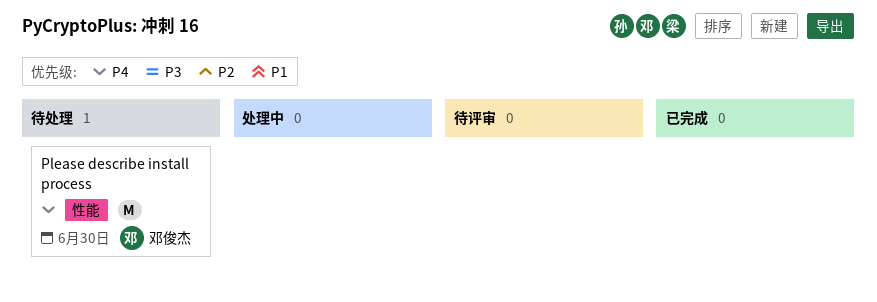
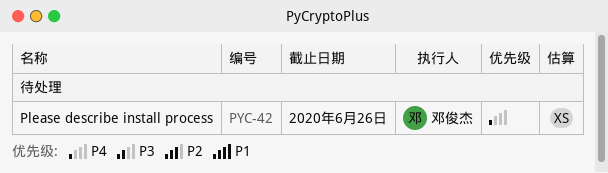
Please describe install process, estimate: M -> XS
Please describe install process, due: Jun 30 -> Jun 26

